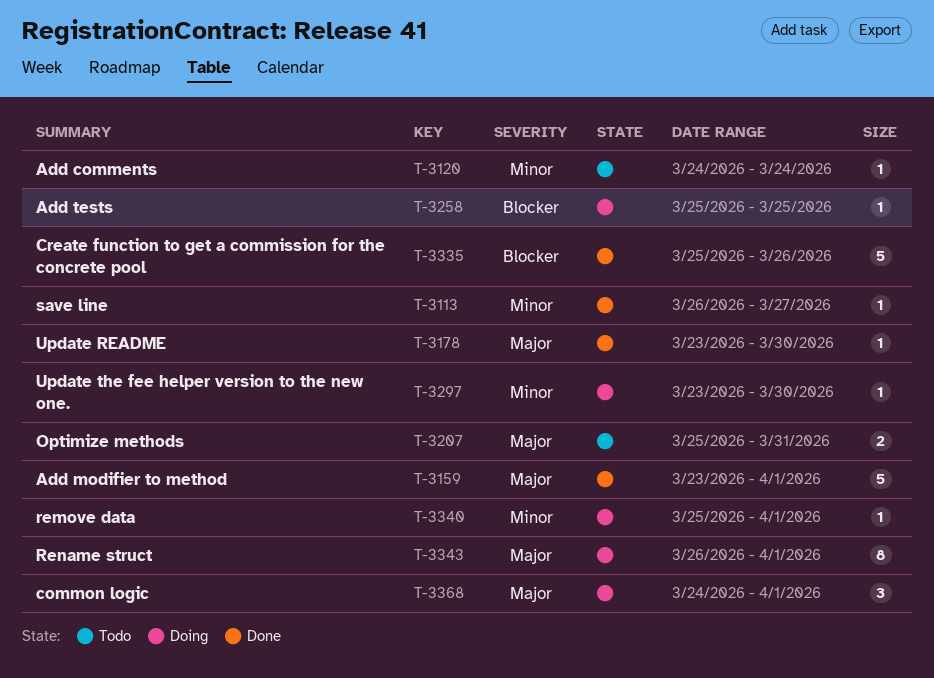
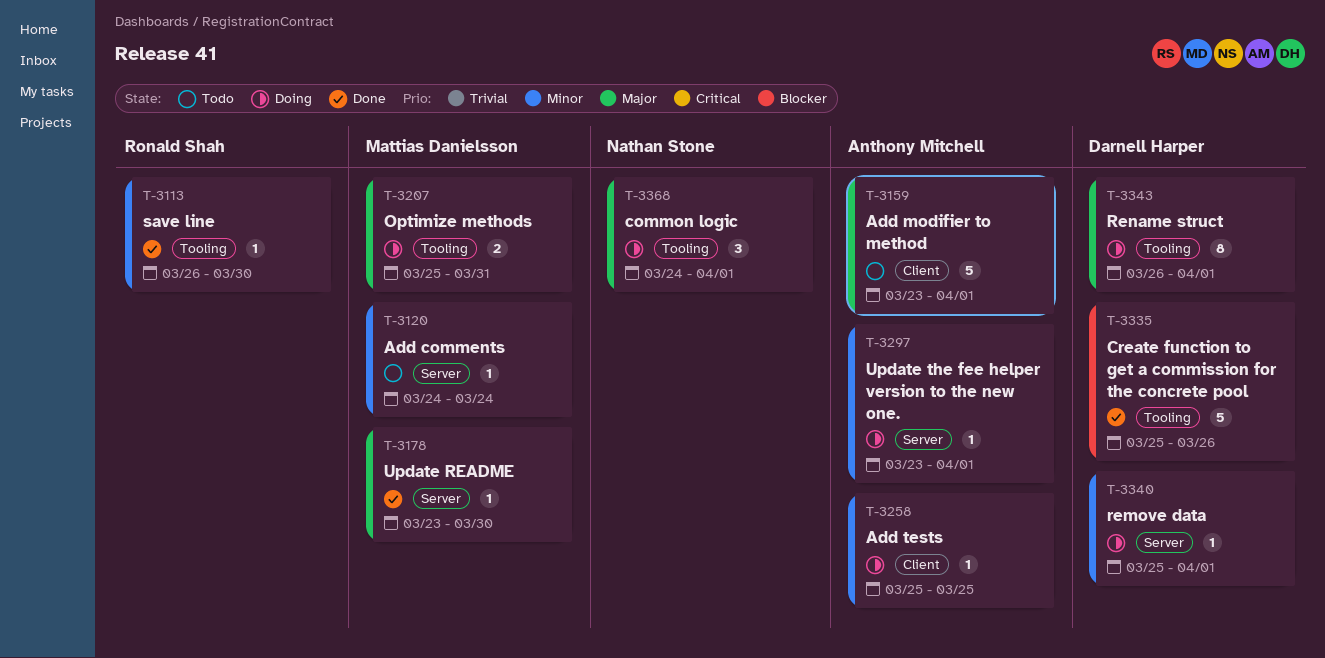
T-3113, due: Mar 27 -> Mar 30
T-3159, status: Done -> Todo
T-3207, status: Todo -> Doing
T-3258, priority: Blocker -> Minor
T-3297, due: Mar 30 -> Apr 1

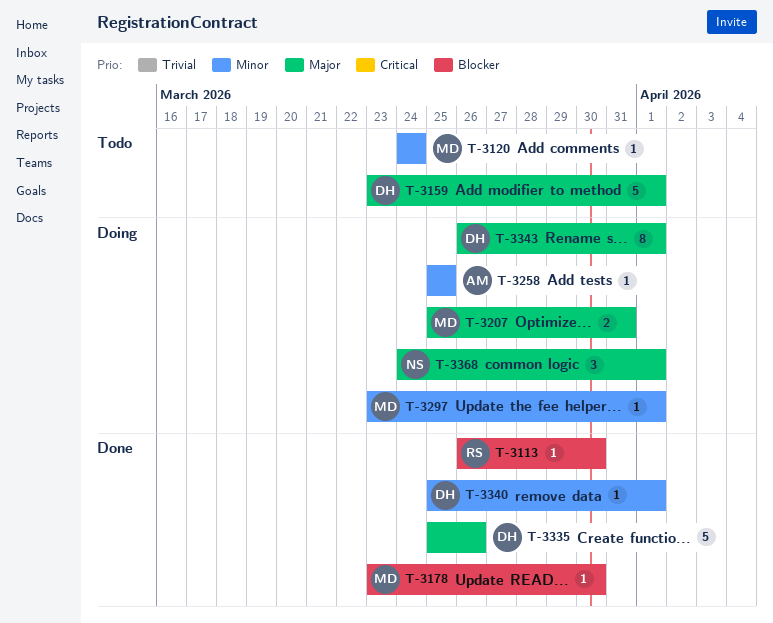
T-3113, priority: Minor -> Blocker
T-3159, owner: Anthony Mitchell -> Darnell Harper
T-3178, priority: Major -> Blocker
T-3297, owner: Anthony Mitchell -> Mattias Danielsson
T-3335, priority: Blocker -> Major
T-3340, status: Doing -> Done

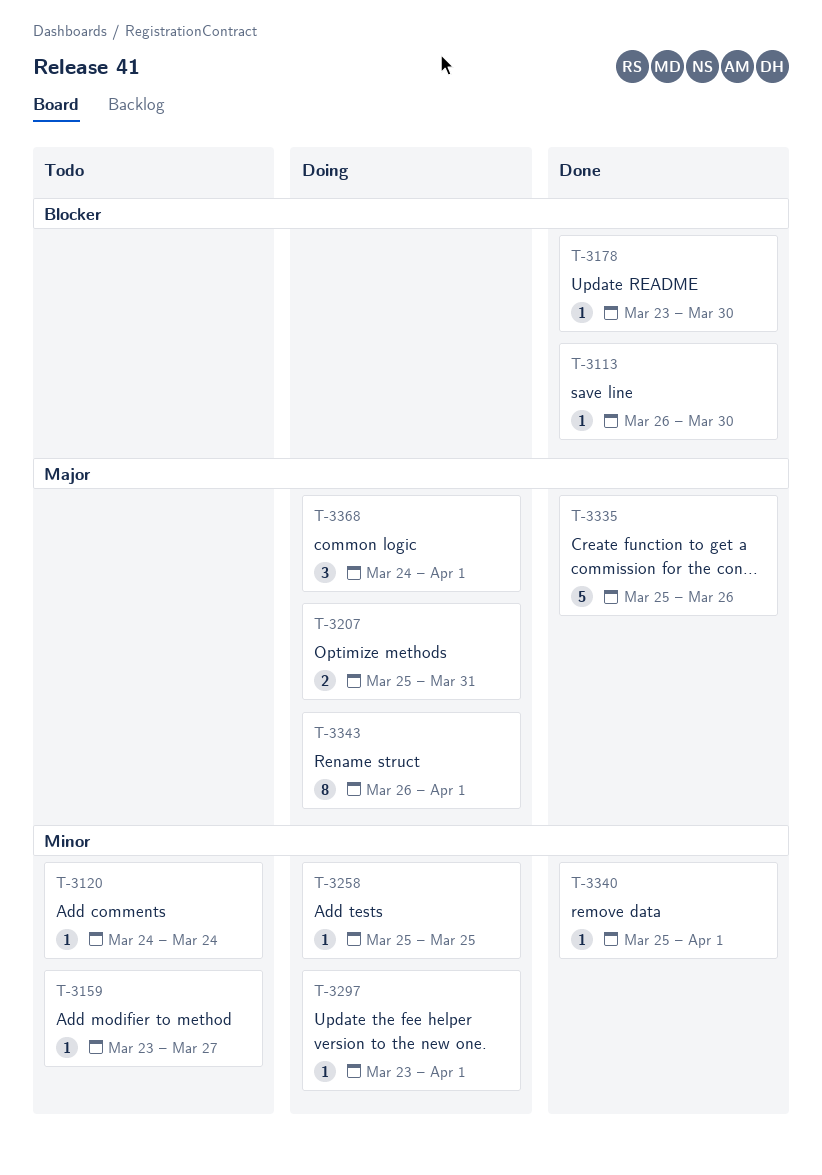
T-3159, priority: Major -> Minor
T-3159, estimate: 5 -> 1
T-3159, due: Apr 1 -> Mar 27

